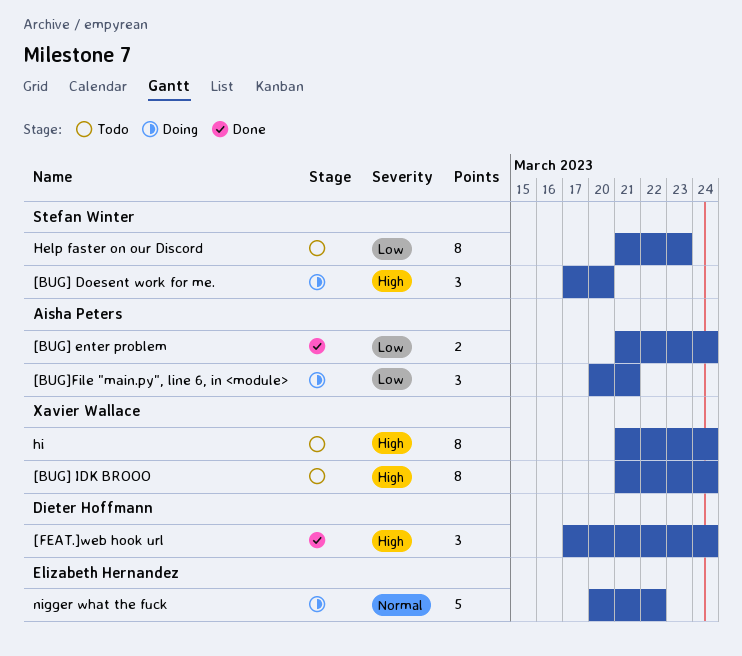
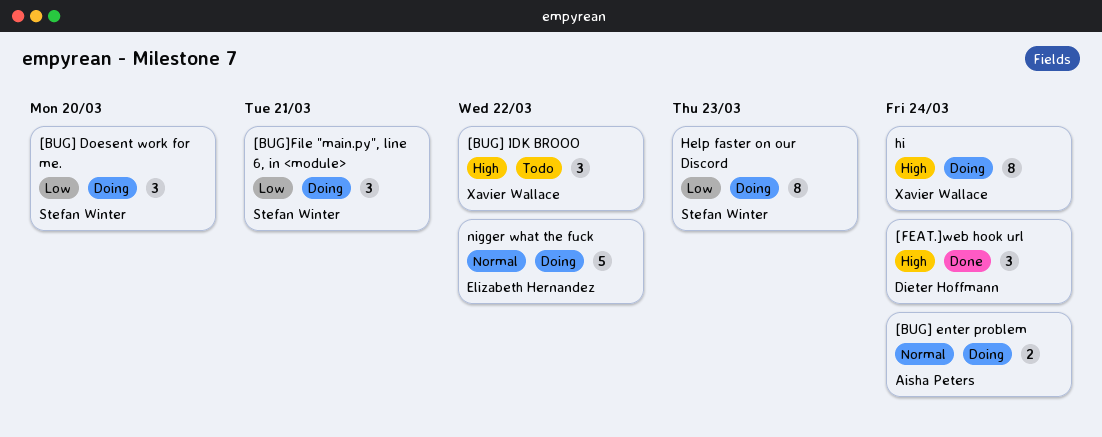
[BUG] Doesent work for me., priority: High -> Low
[BUG] enter problem, status: Done -> Doing
[BUG] enter problem, priority: Low -> Normal
[BUG] IDK BROOO, estimate: 8 -> 3
[BUG] IDK BROOO, due: Mar 24 -> Mar 22
[BUG]File "main.py", line 6, in <module>, owner: Aisha Peters -> Stefan Winter
Help faster on our Discord, status: Todo -> Doing
hi, status: Todo -> Doing

